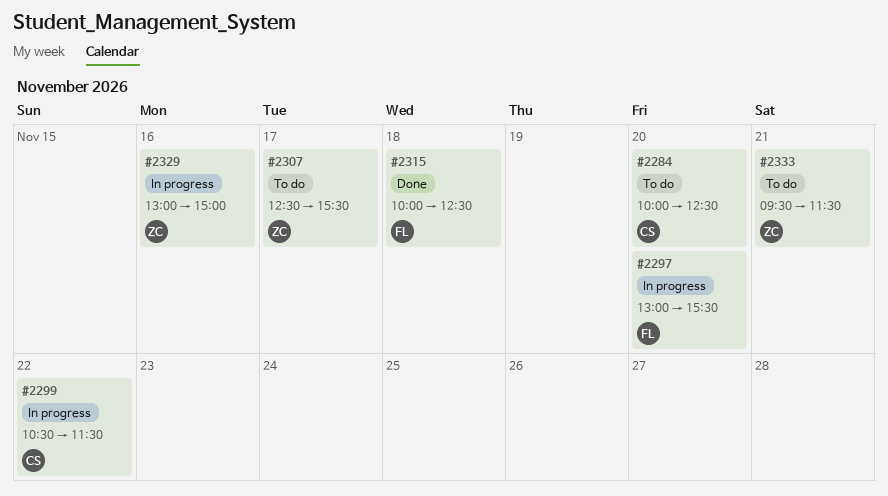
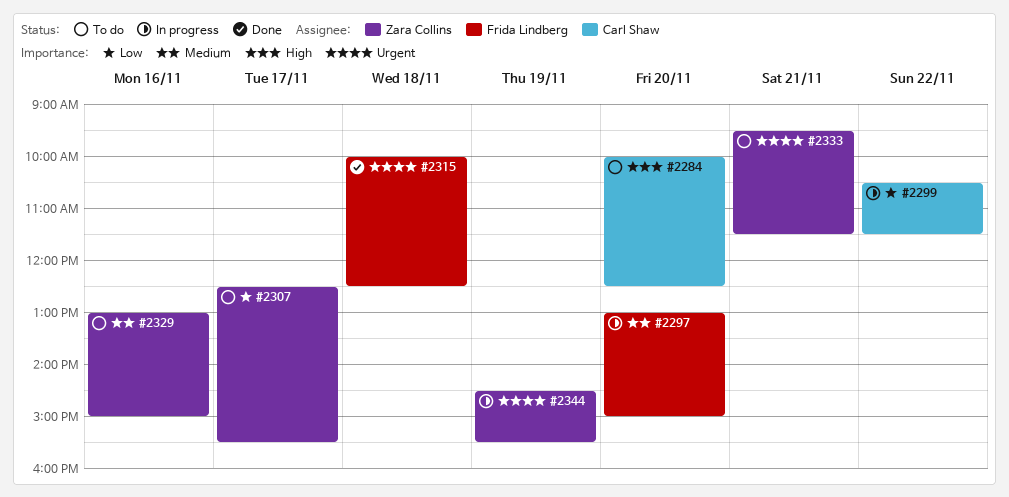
#2297, ends: 15:30 -> 15:00
#2329, status: In progress -> To do
#2344: none -> present

